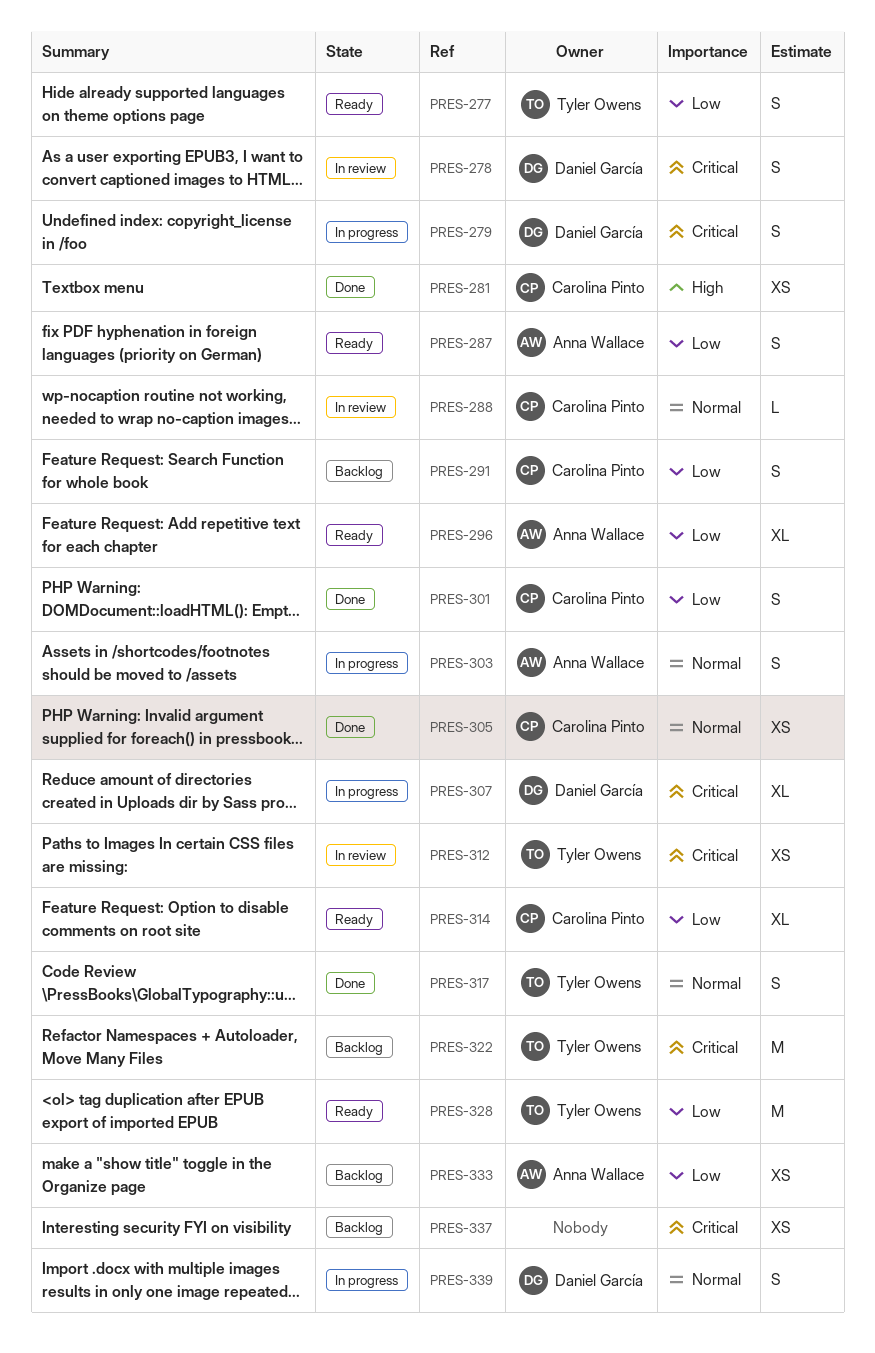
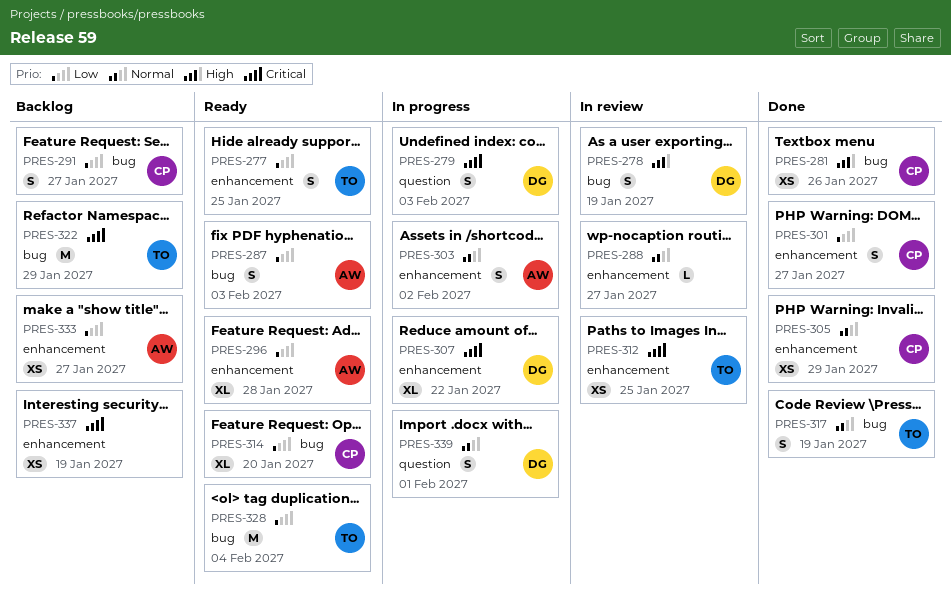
PRES-278, priority: Critical -> High
PRES-288, owner: Carolina Pinto -> none

